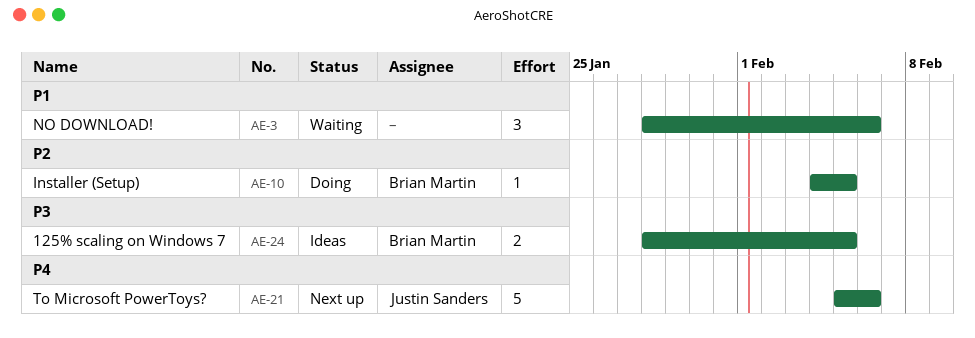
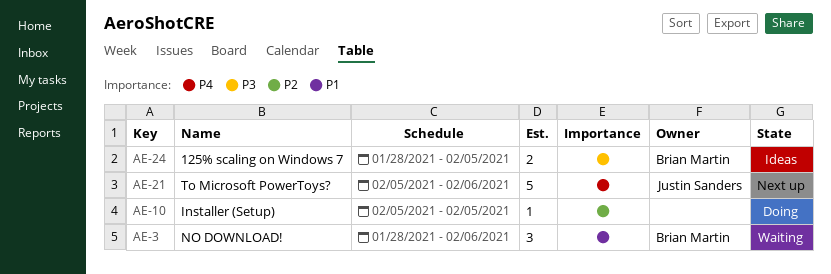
AE-3, owner: none -> Brian Martin
AE-10, owner: Brian Martin -> none
AE-10, start: Feb 4 -> Feb 5

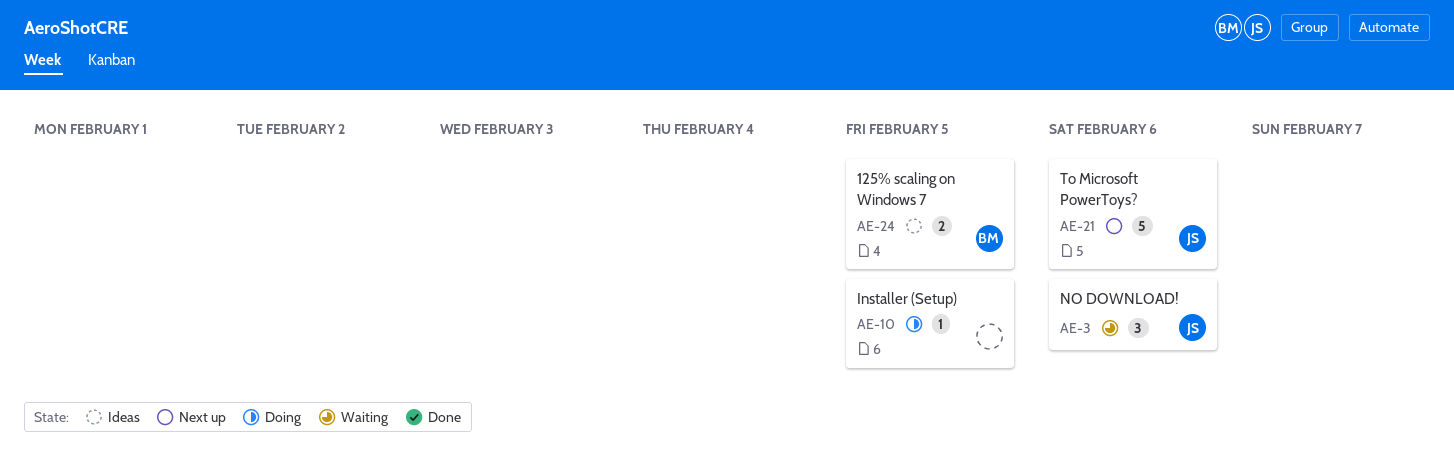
AE-3, owner: Brian Martin -> Justin Sanders

